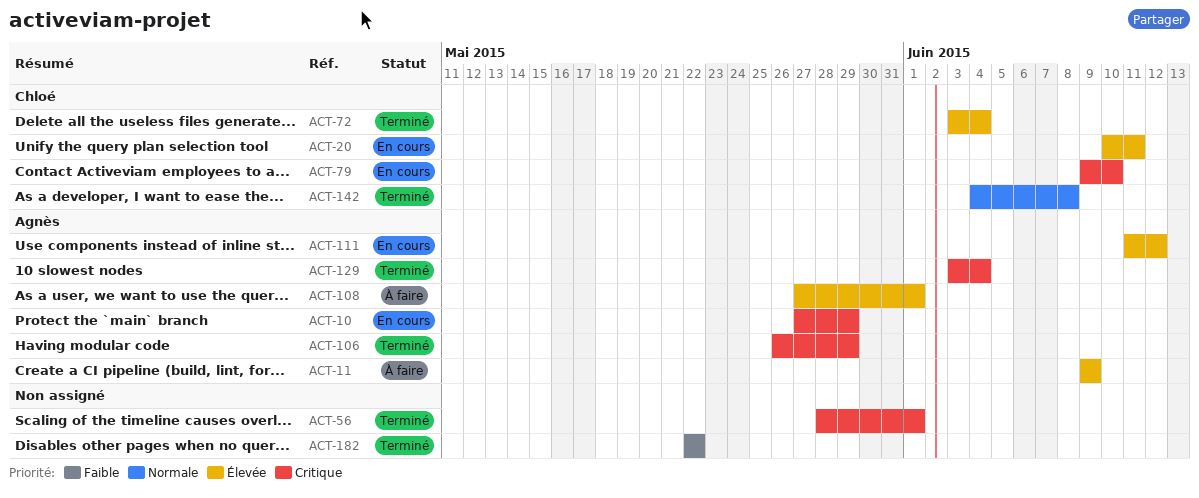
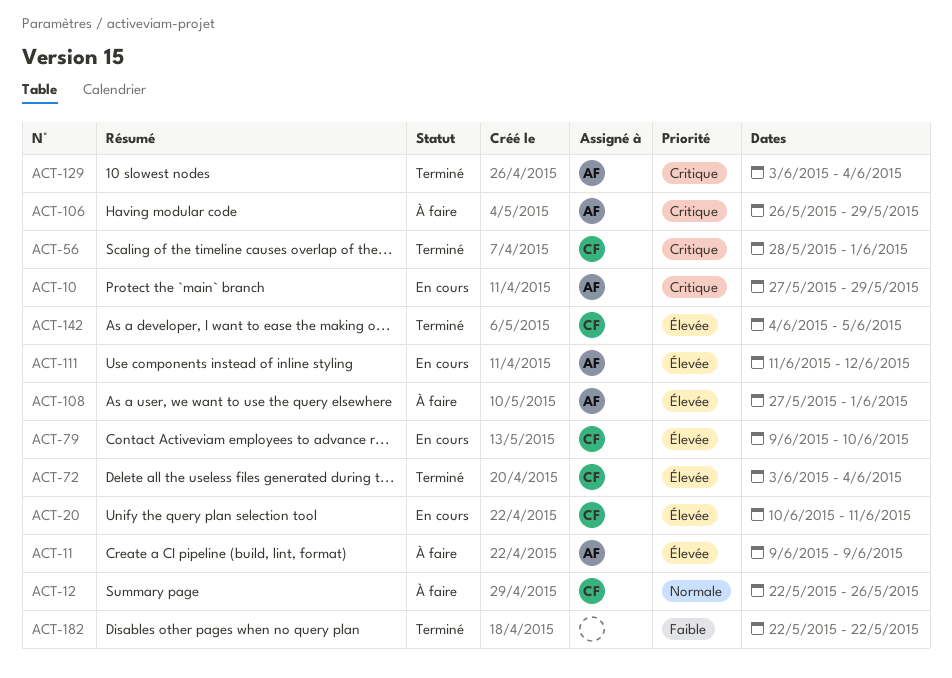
ACT-12: none -> present
ACT-56, owner: none -> Chloé
ACT-79, priority: Critique -> Élevée
ACT-106, status: Terminé -> À faire
ACT-142, priority: Normale -> Élevée
ACT-142, due: Jun 8 -> Jun 5

